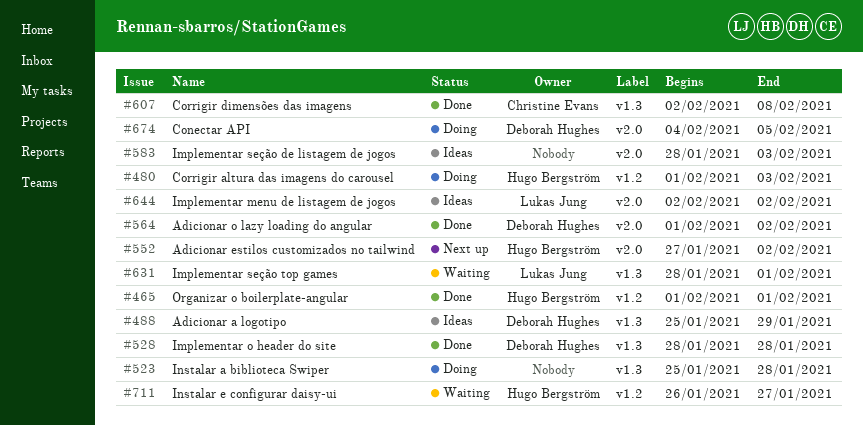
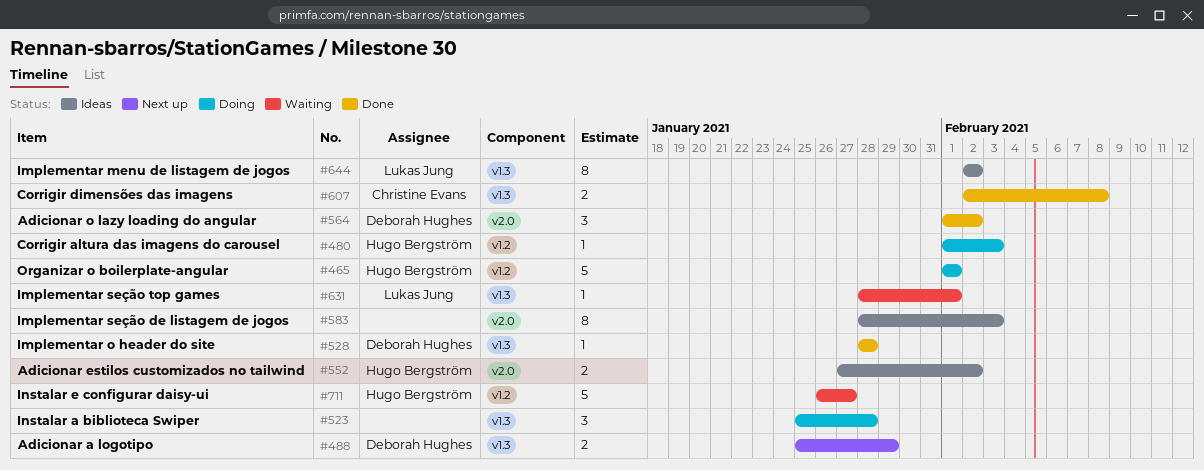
#465, status: Done -> Doing
#488, status: Ideas -> Next up
#552, status: Next up -> Ideas
#644, label: v2.0 -> v1.3
#674: present -> none

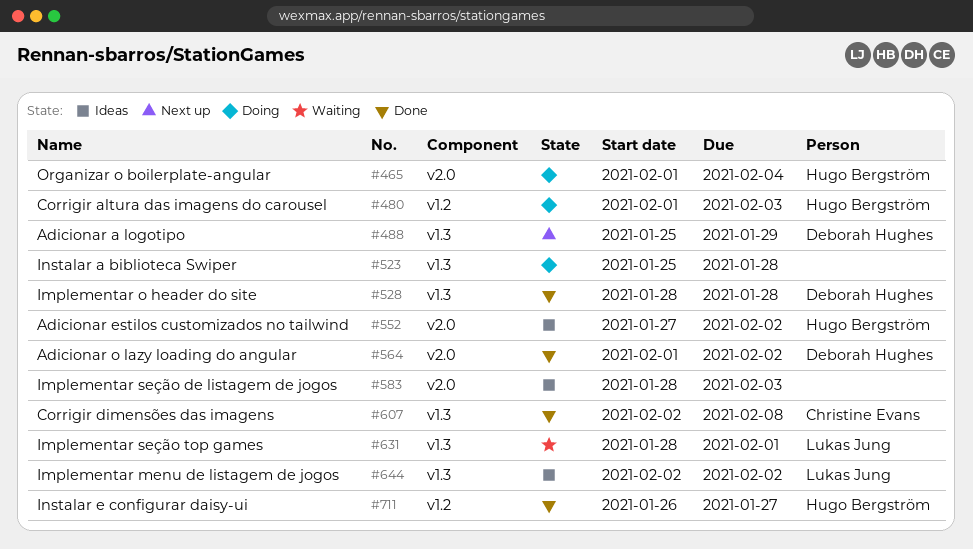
#465, label: v1.2 -> v2.0
#465, due: Feb 1 -> Feb 4
#711, status: Waiting -> Done

